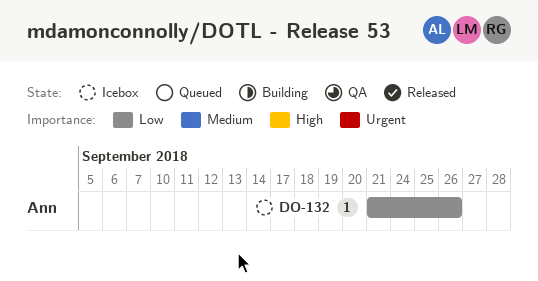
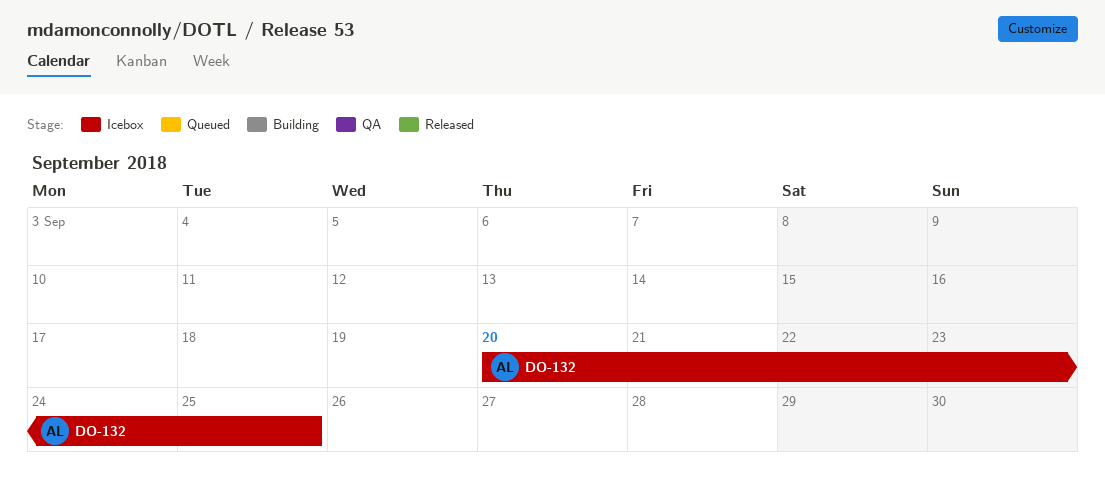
DO-132, start: Sep 21 -> Sep 20
DO-132, due: Sep 26 -> Sep 25

